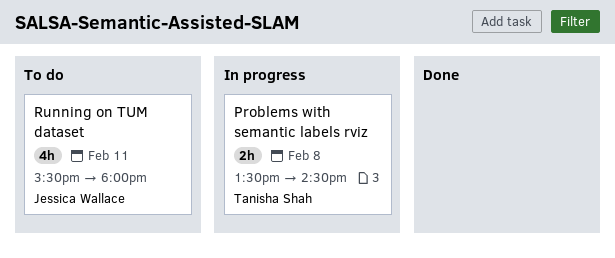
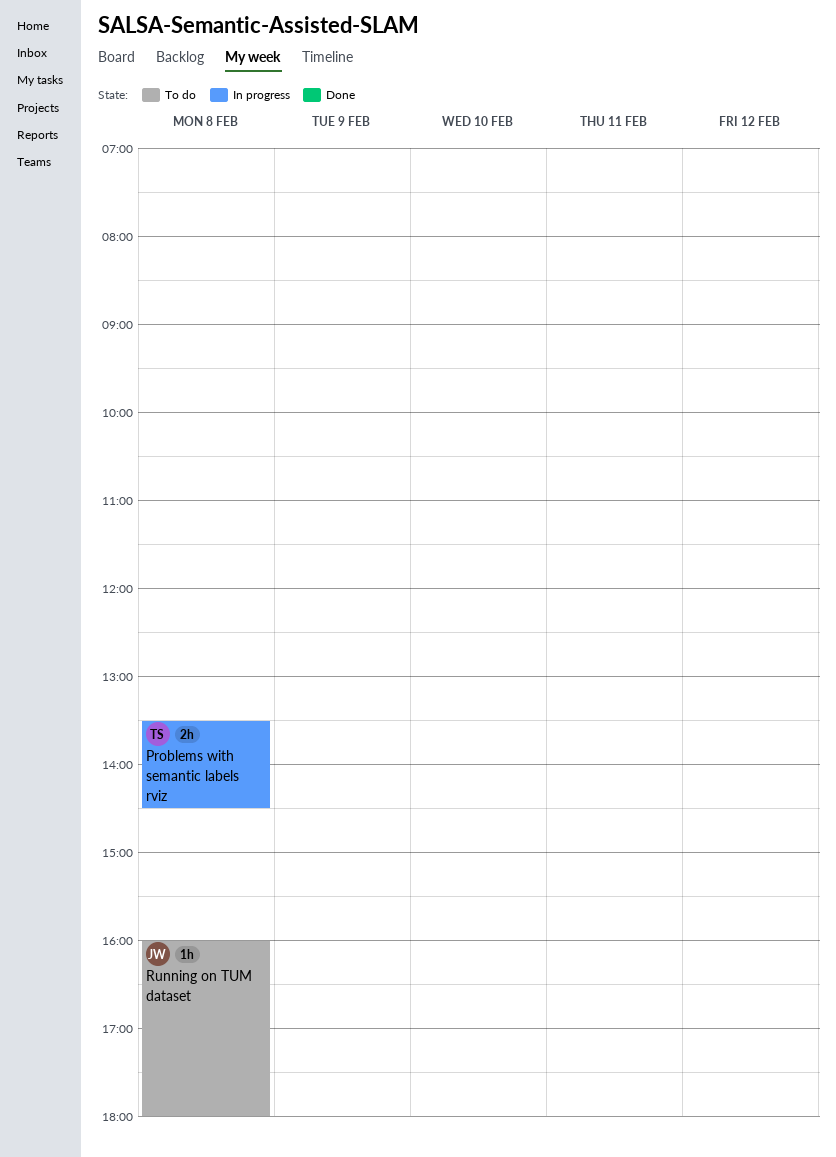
Running on TUM dataset, estimate: 4h -> 1h
Running on TUM dataset, day: Feb 11 -> Feb 8
Running on TUM dataset, begins: 15:30 -> 16:00

